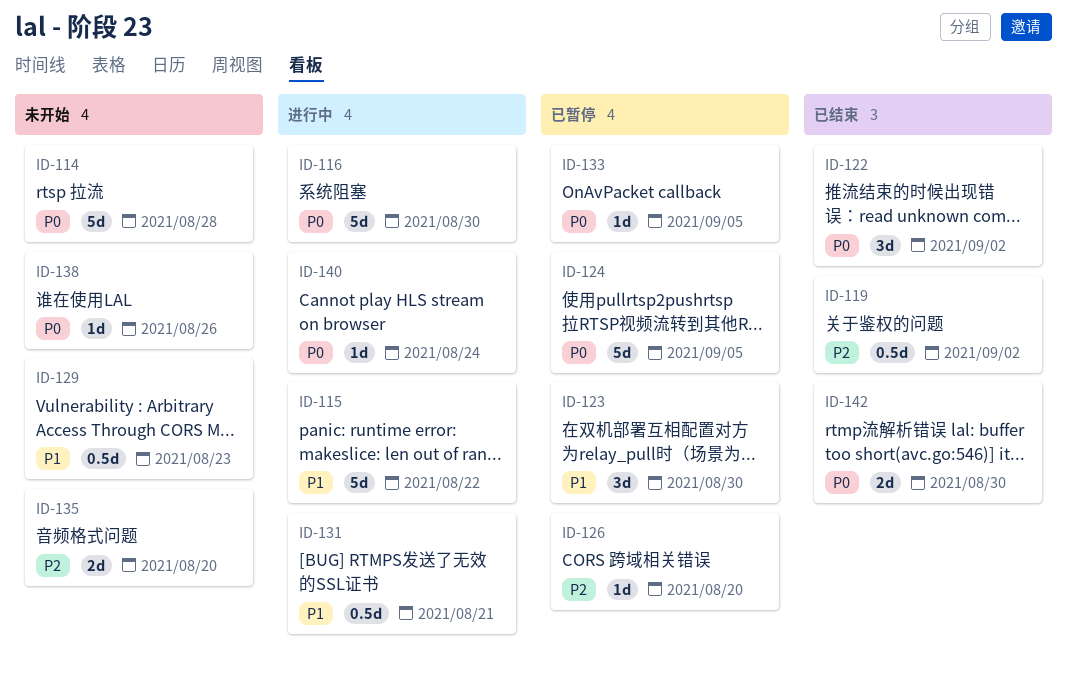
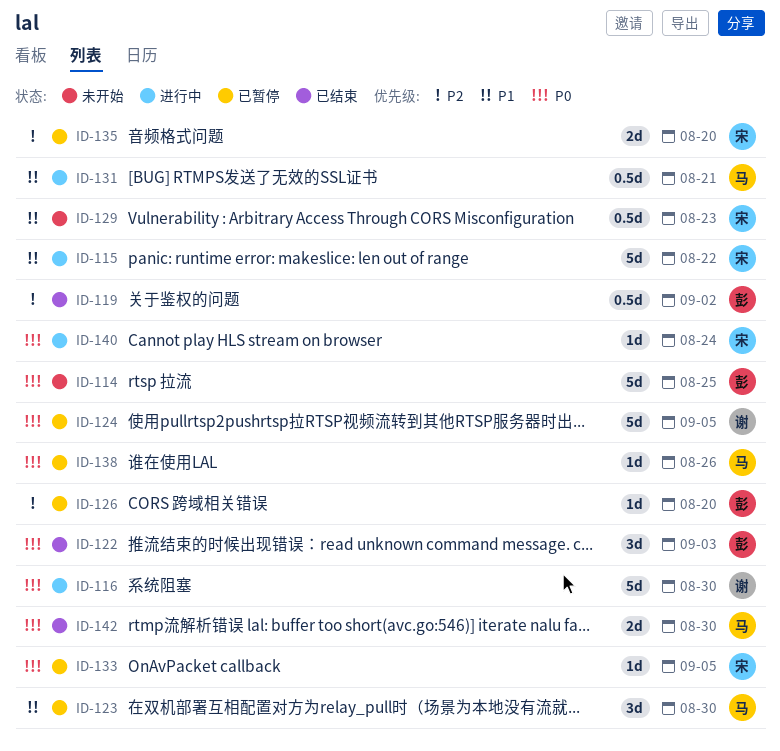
ID-114, due: Aug 28 -> Aug 25
ID-122, due: Sep 2 -> Sep 3
ID-135, status: 未开始 -> 已暂停
ID-138, status: 未开始 -> 已暂停

